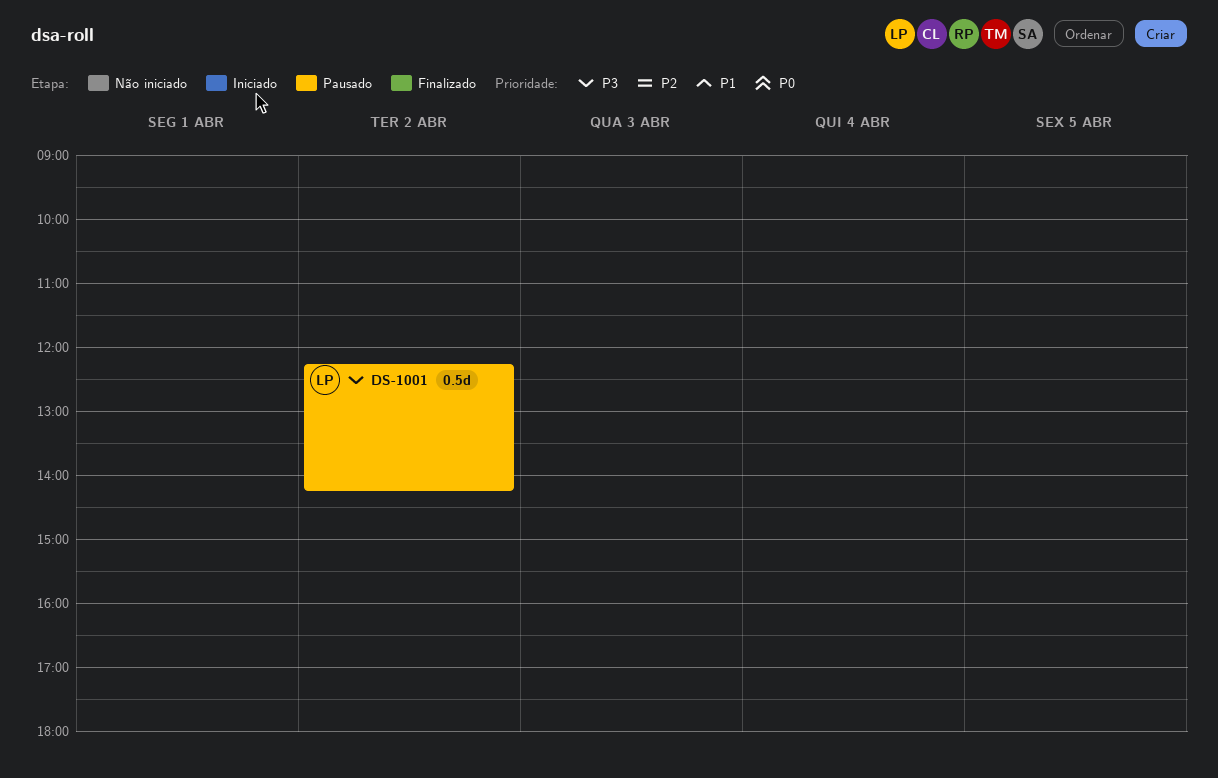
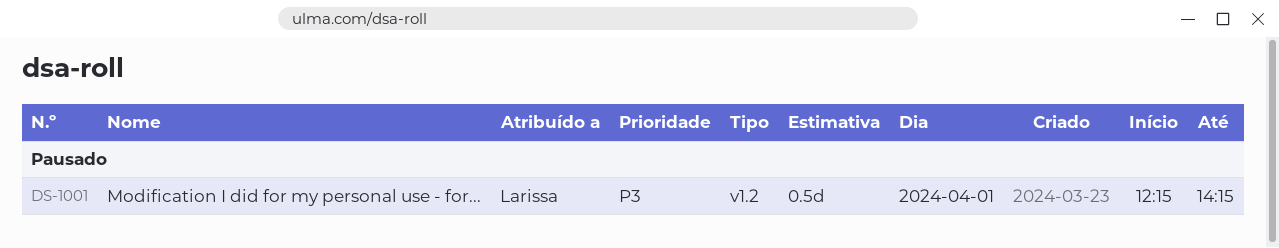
DS-1001, day: Apr 2 -> Apr 1

